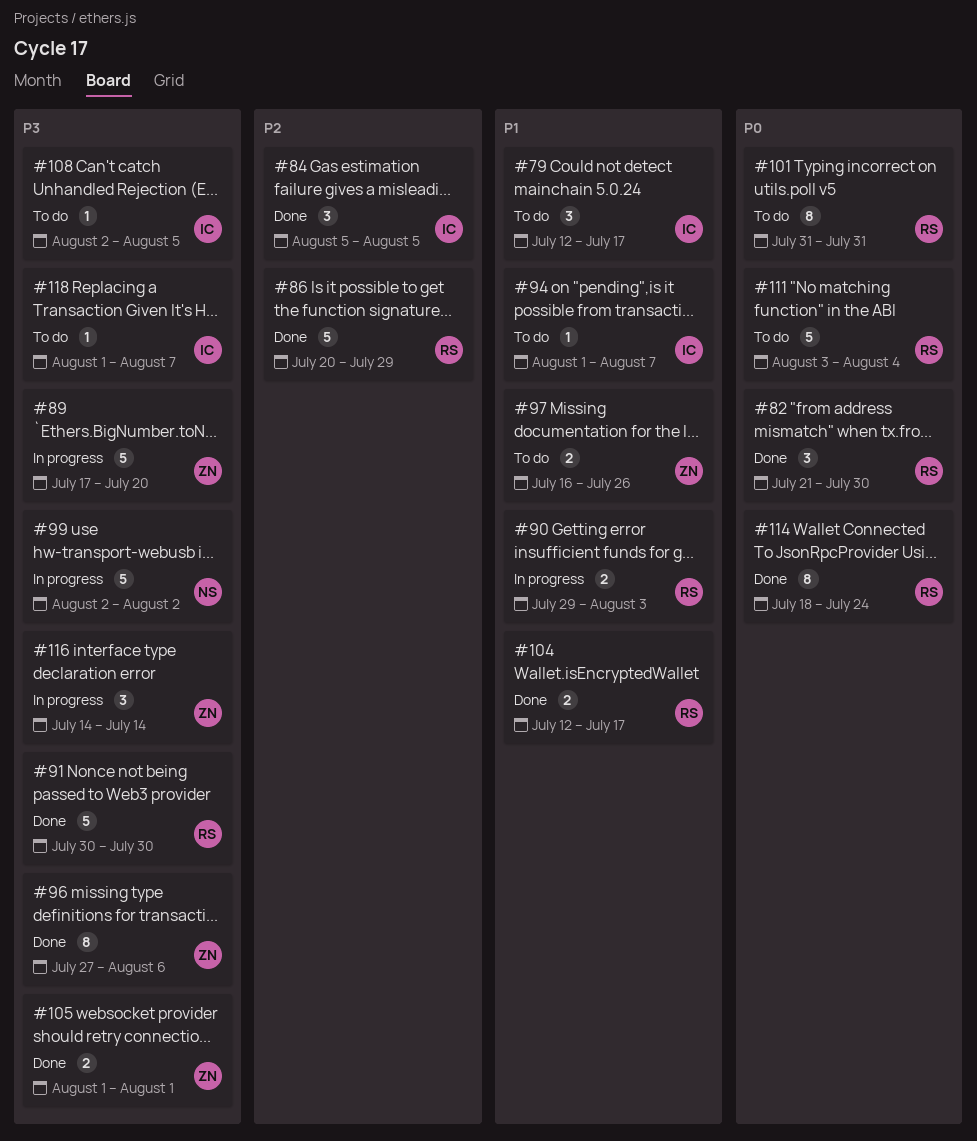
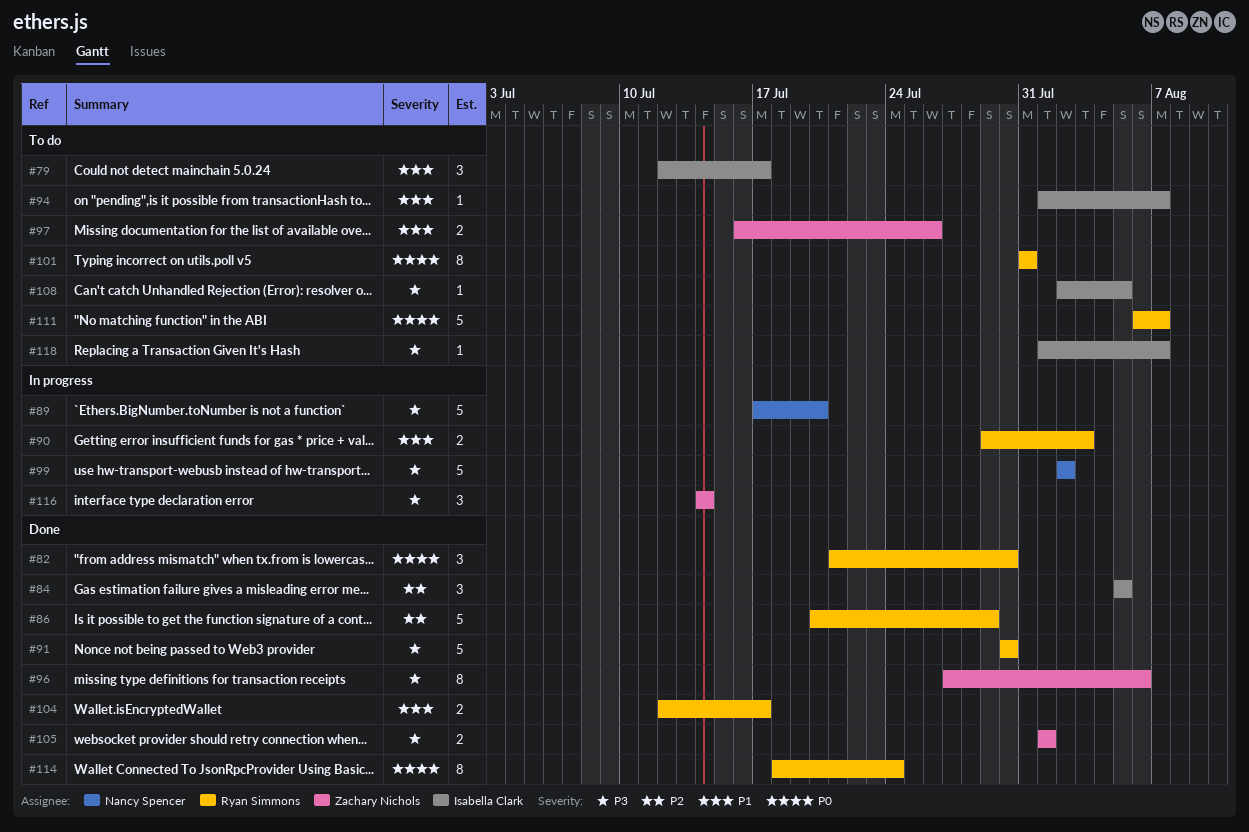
#89, owner: Zachary Nichols -> Nancy Spencer
#111, start: Aug 3 -> Aug 6
#111, due: Aug 4 -> Aug 7

